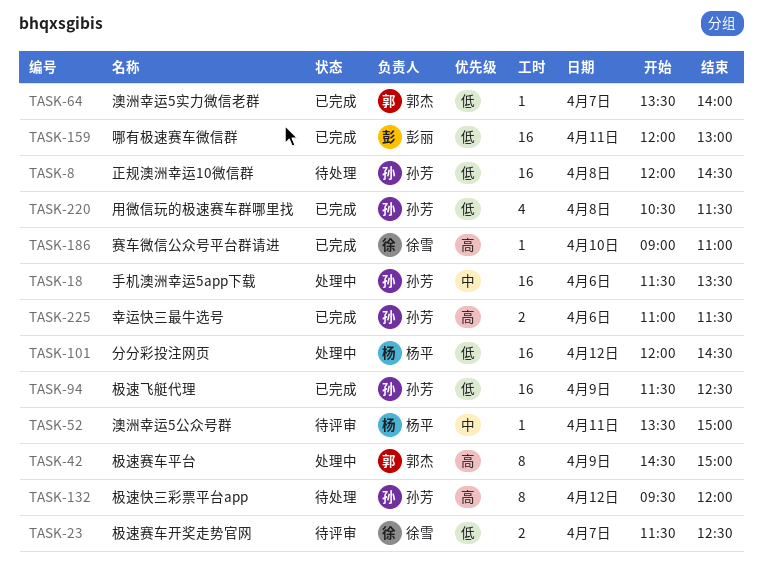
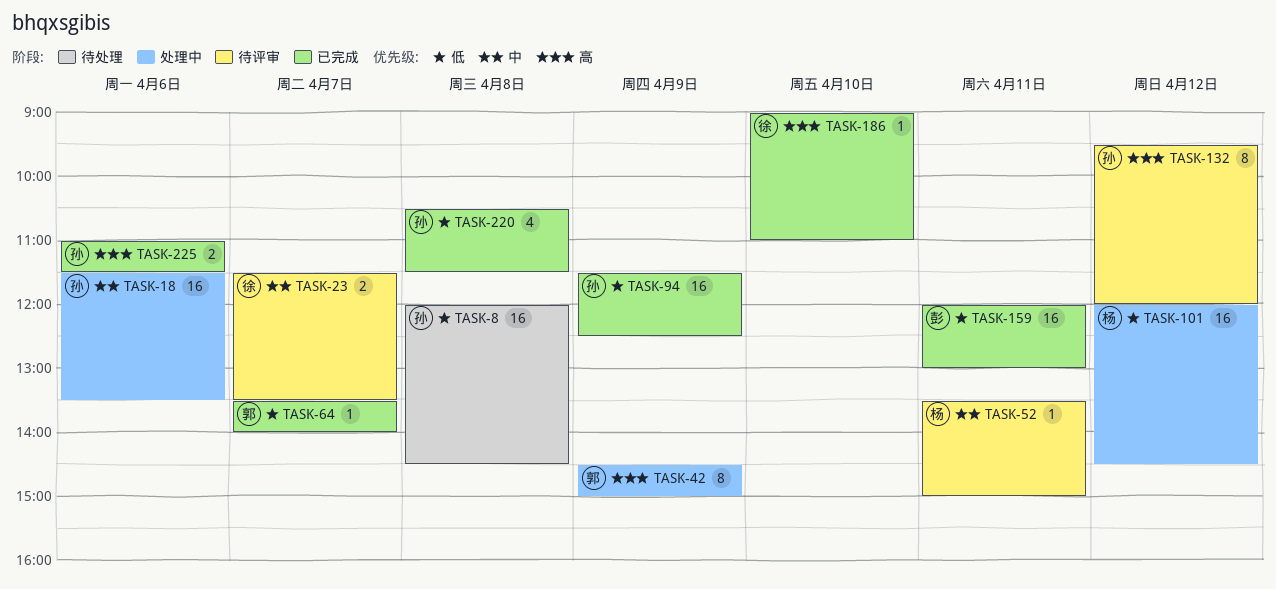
TASK-23, priority: 低 -> 中
TASK-23, ends: 12:30 -> 13:30
TASK-132, status: 待处理 -> 待评审

